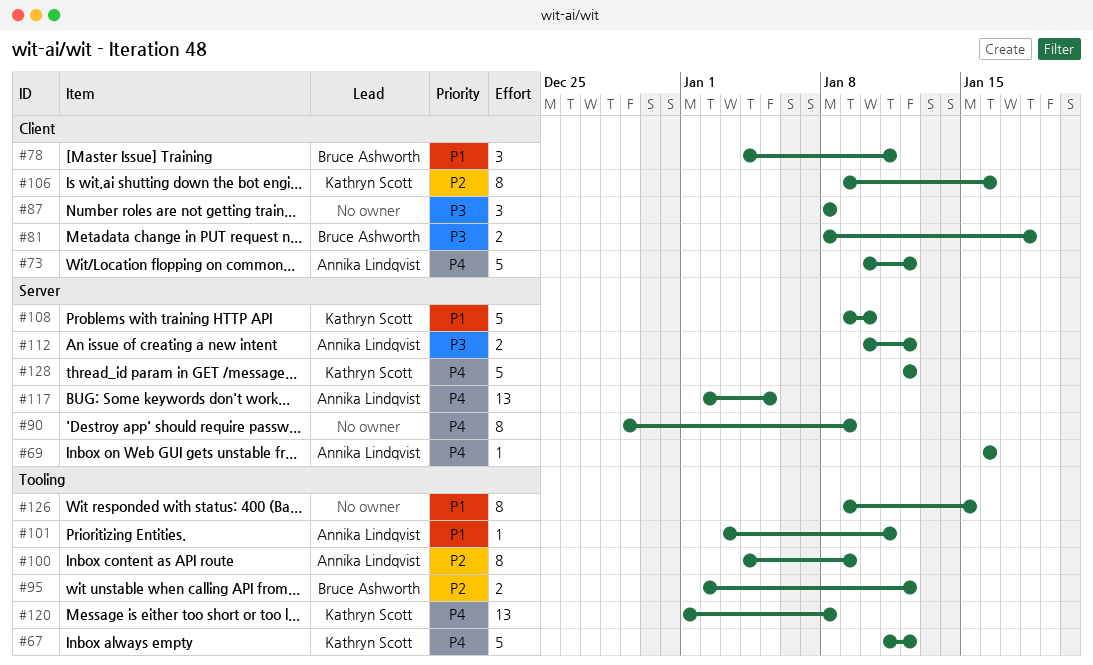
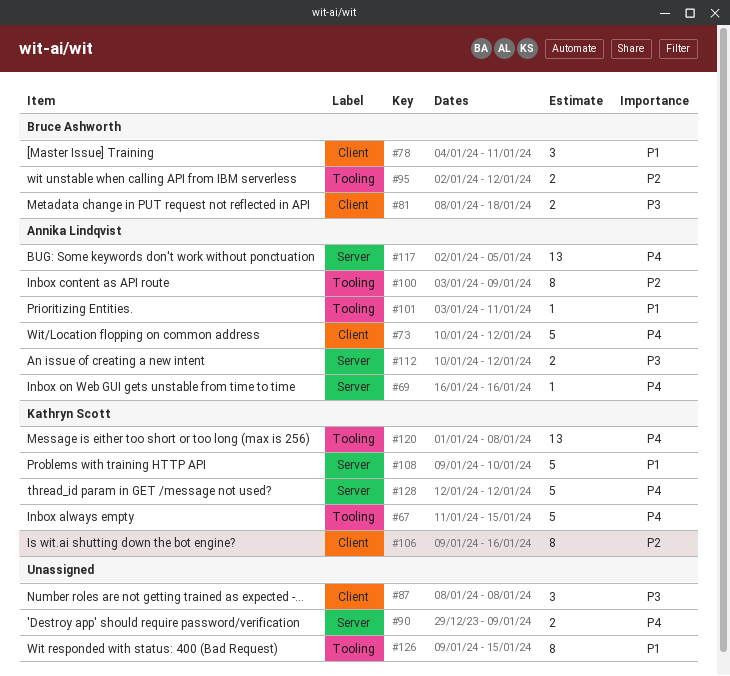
#67, due: Jan 12 -> Jan 15
#90, estimate: 8 -> 2
#100, start: Jan 4 -> Jan 3

